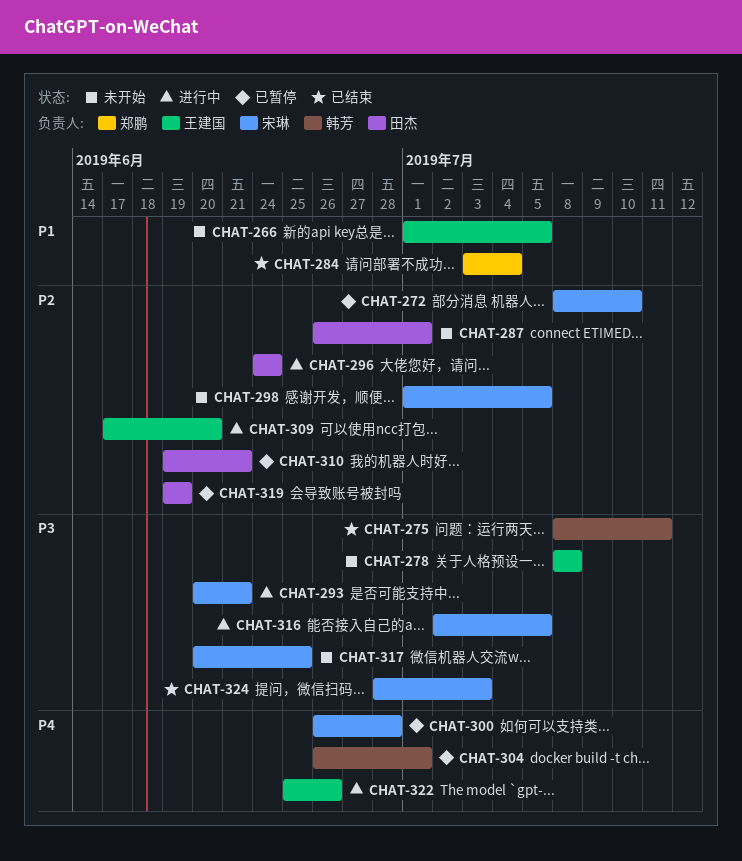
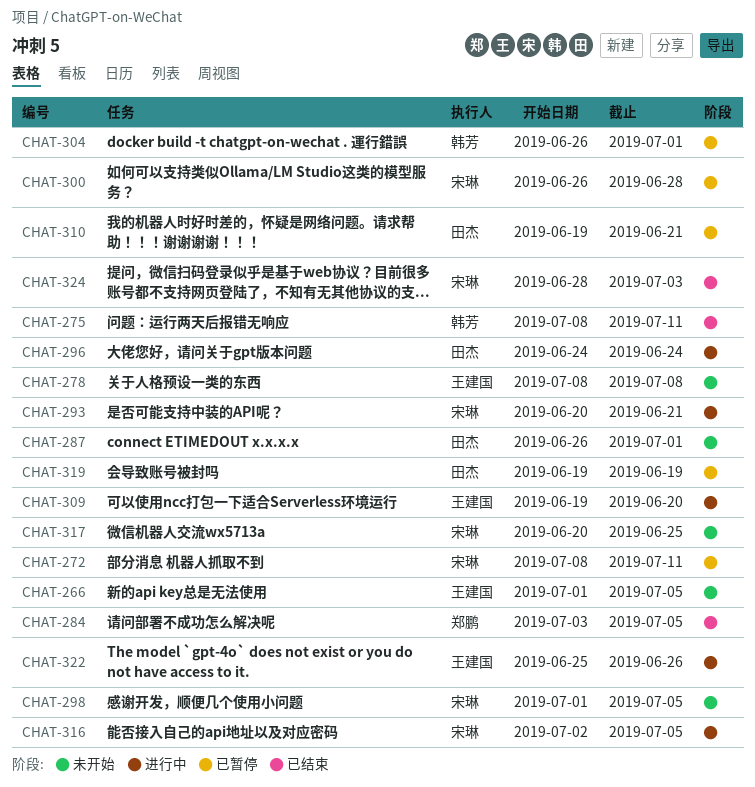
CHAT-272, due: Jul 10 -> Jul 11
CHAT-284, due: Jul 4 -> Jul 5
CHAT-309, start: Jun 17 -> Jun 19

